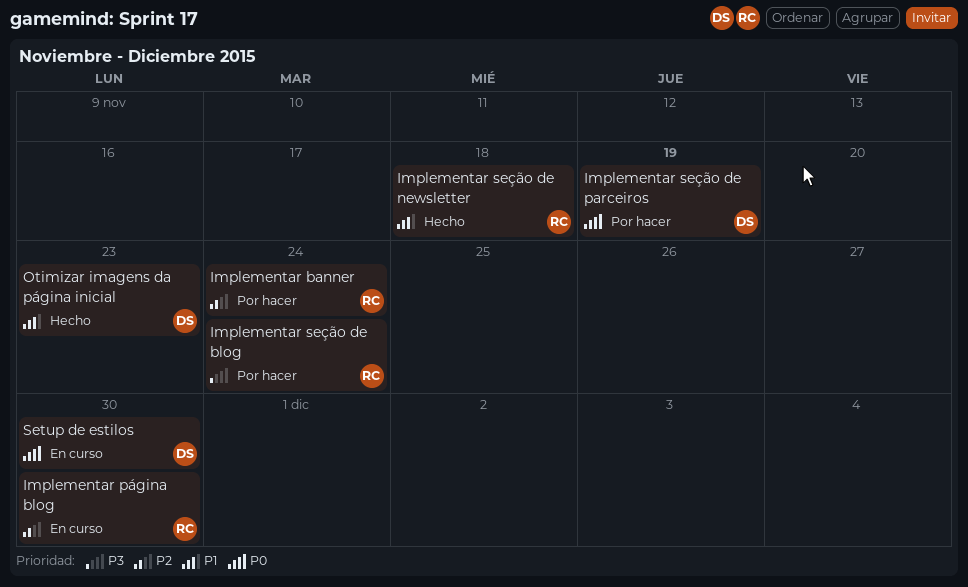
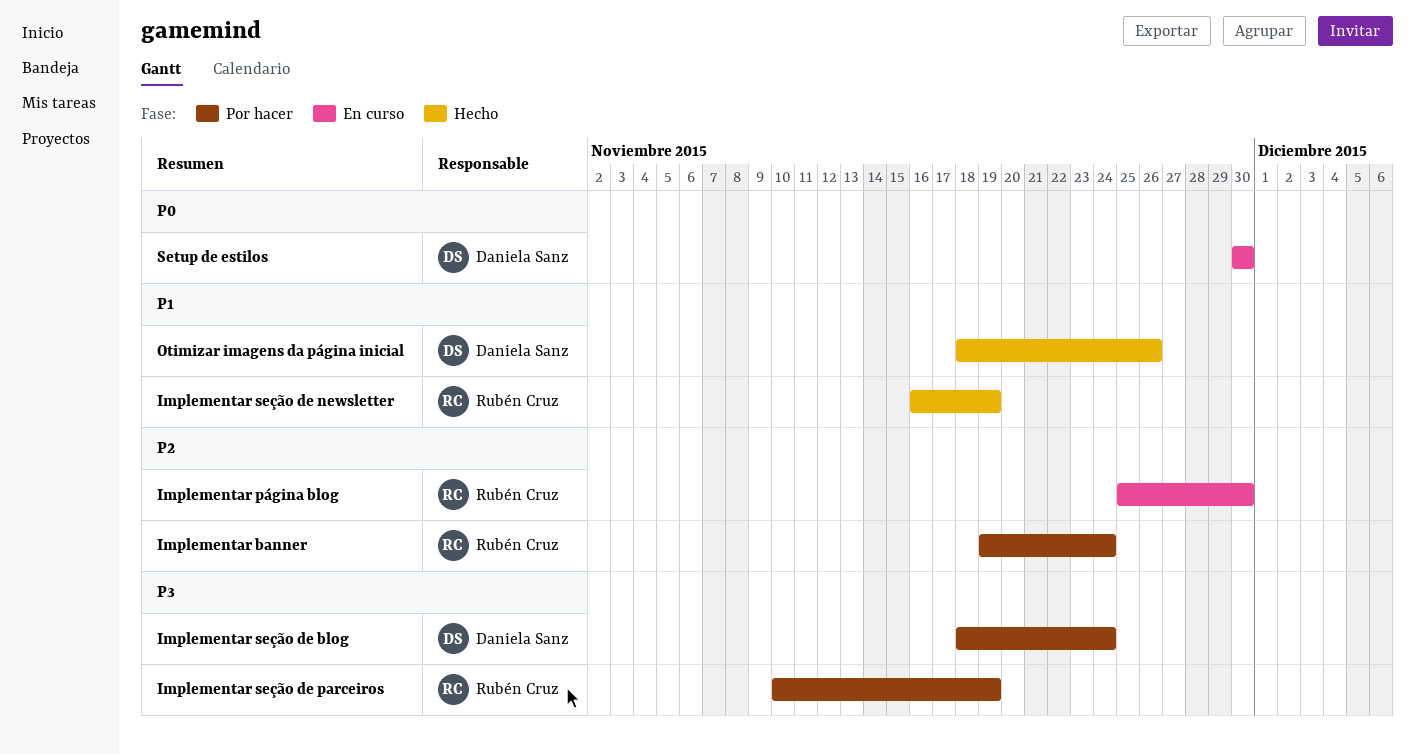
Implementar seção de blog, owner: Rubén Cruz -> Daniela Sanz
Implementar seção de newsletter, due: Nov 18 -> Nov 19
Implementar seção de parceiros, owner: Daniela Sanz -> Rubén Cruz
Implementar seção de parceiros, priority: P0 -> P3
Otimizar imagens da página inicial, due: Nov 23 -> Nov 26

